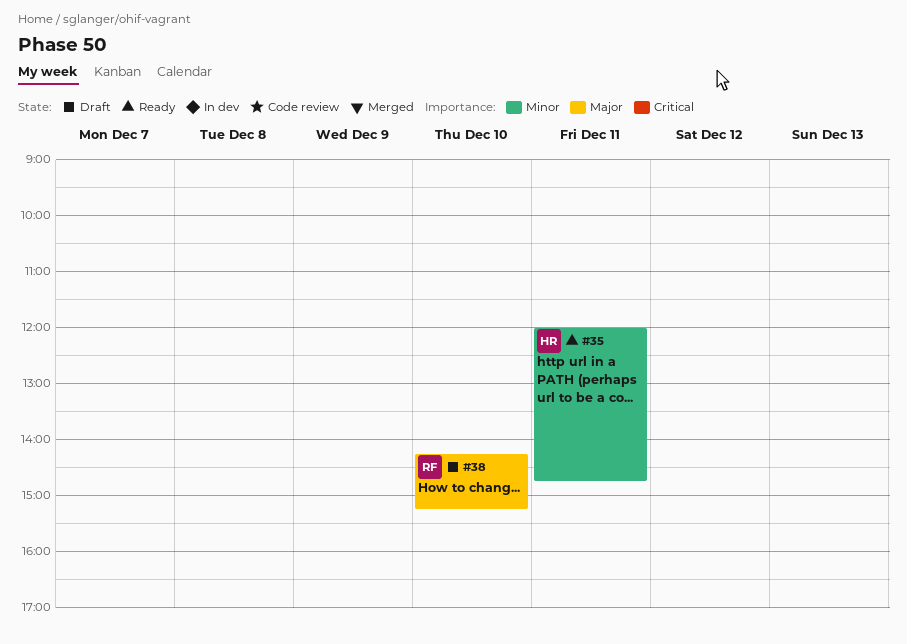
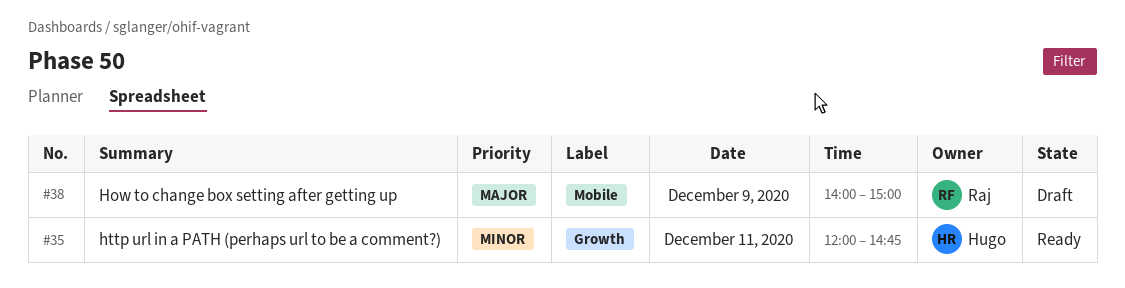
#38, day: Dec 10 -> Dec 9
#38, begins: 14:15 -> 14:00
#38, ends: 15:15 -> 15:00

